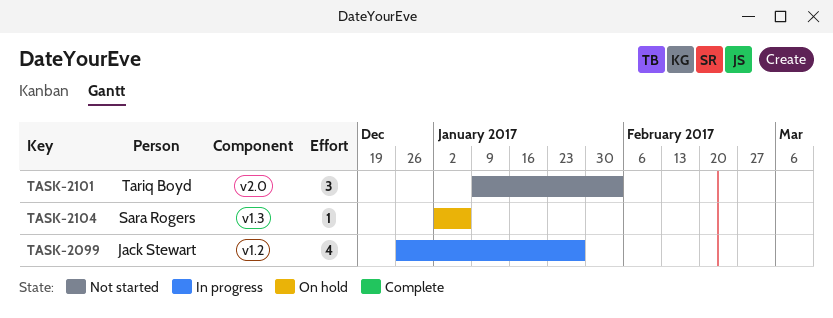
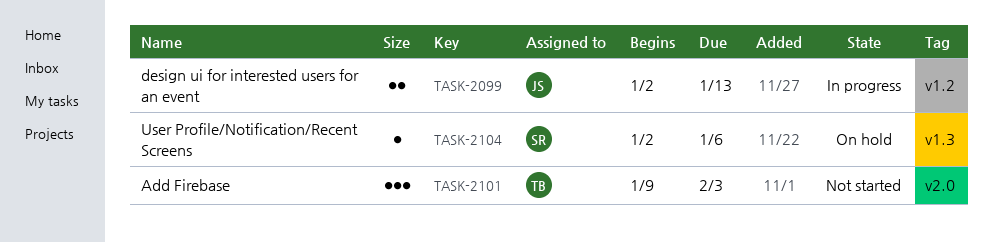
TASK-2099, estimate: 4 -> 2
TASK-2099, start: Dec 26 -> Jan 2
TASK-2099, due: Jan 27 -> Jan 13

